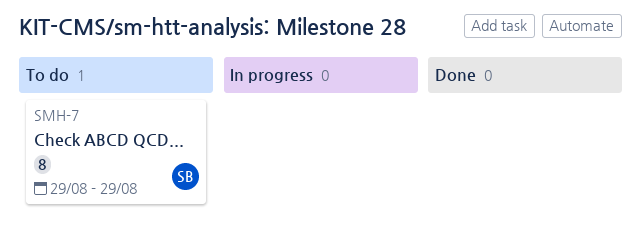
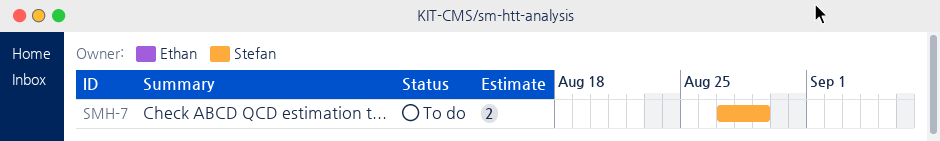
SMH-7, estimate: 8 -> 2
SMH-7, start: Aug 29 -> Aug 27

